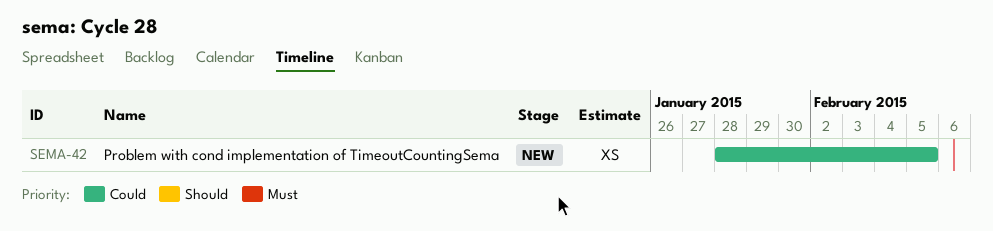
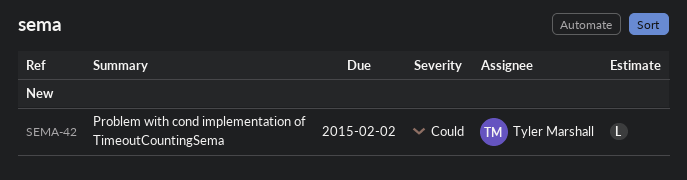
SEMA-42, estimate: XS -> L
SEMA-42, due: Feb 5 -> Feb 2

